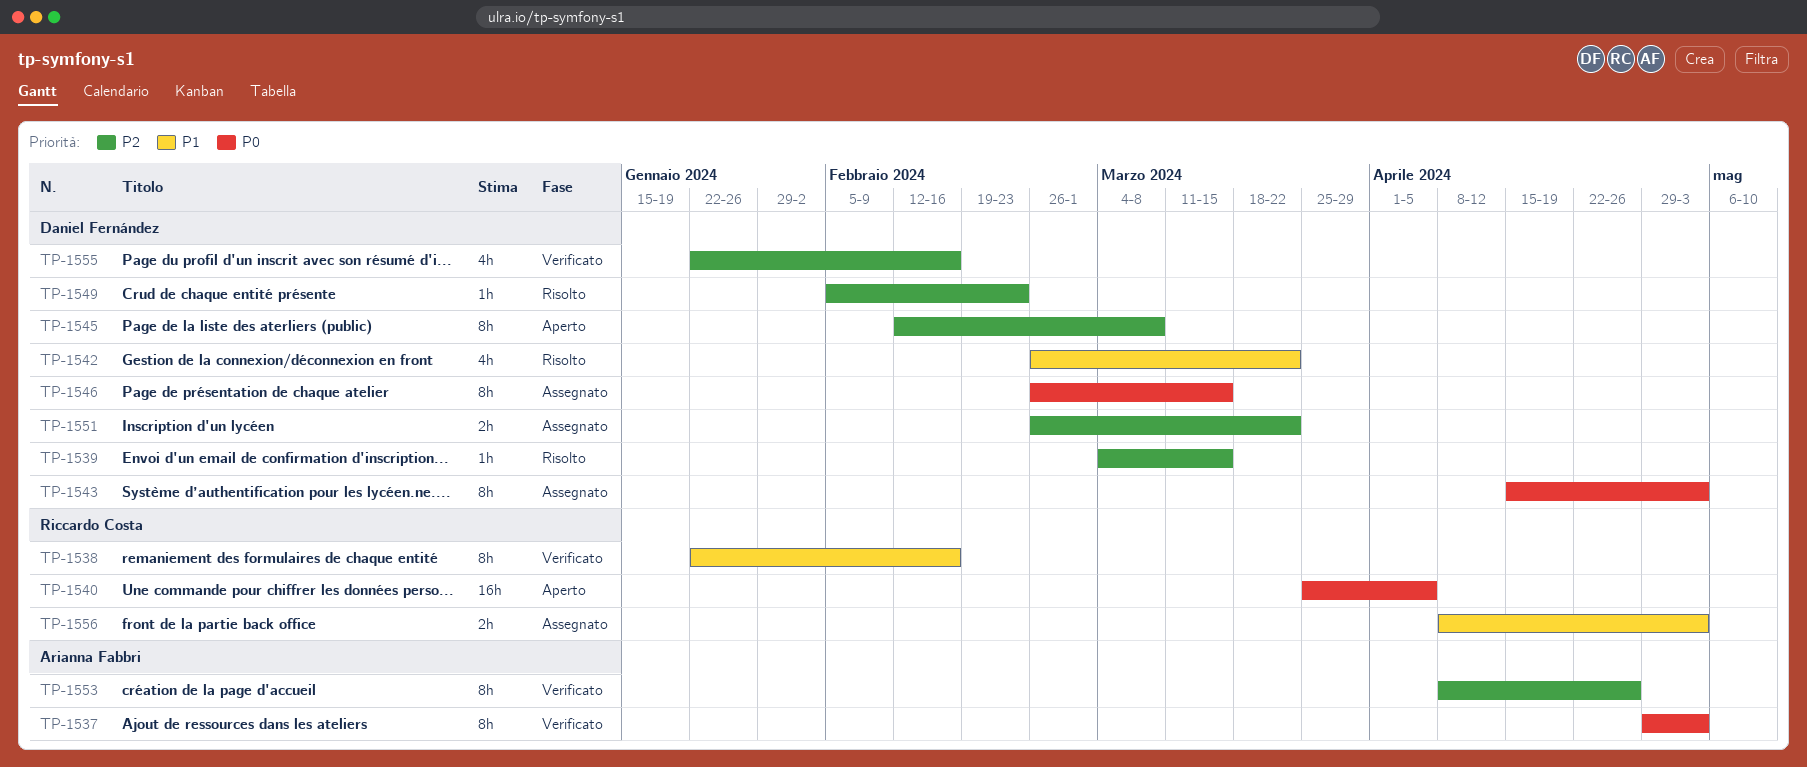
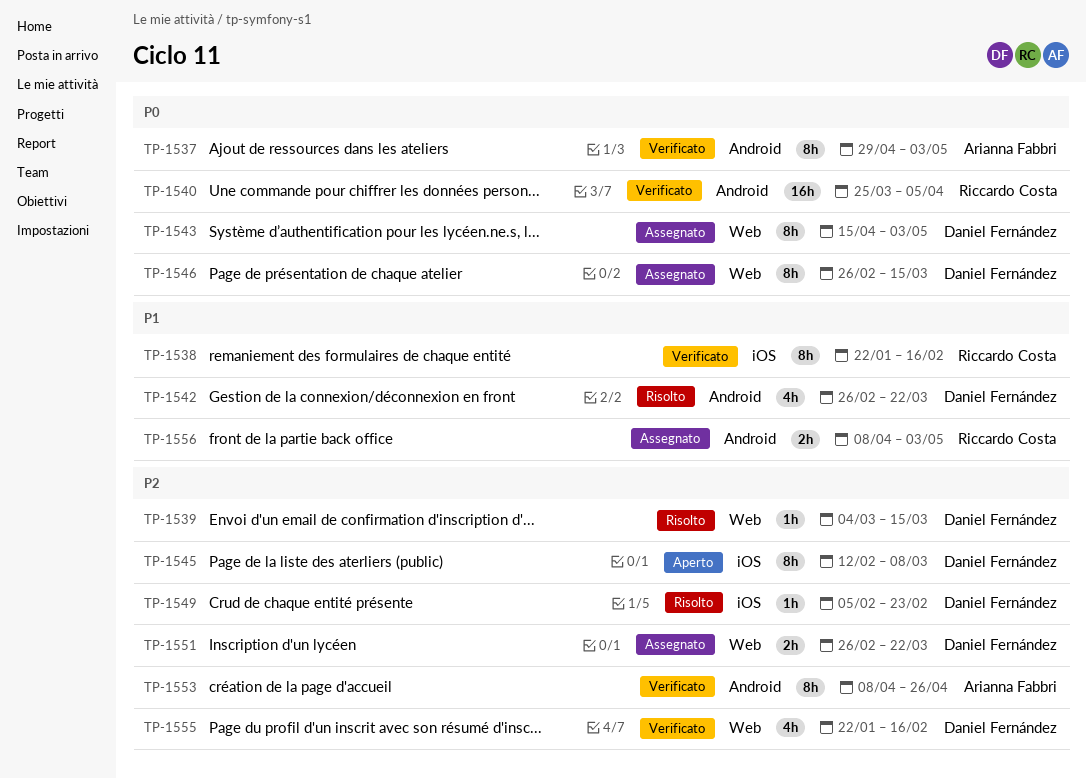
TP-1540, status: Aperto -> Verificato

